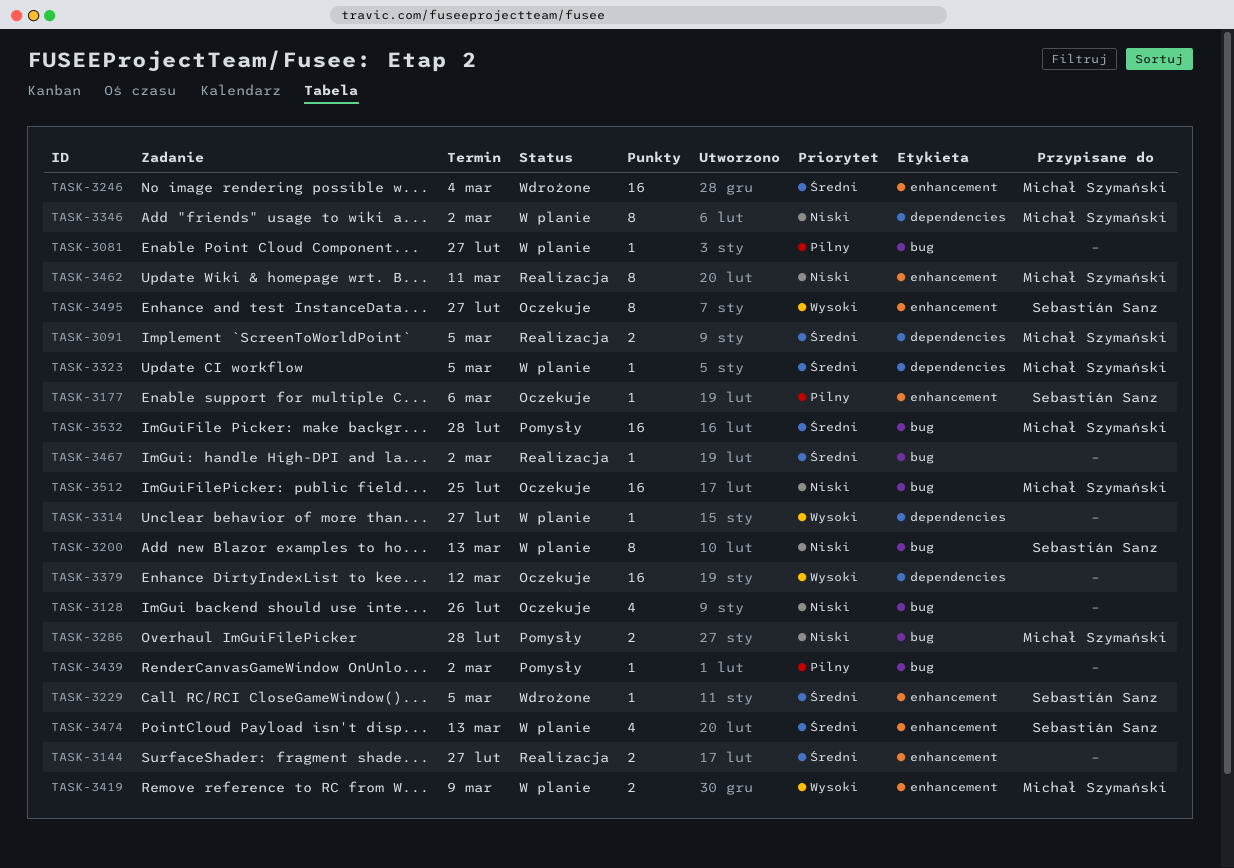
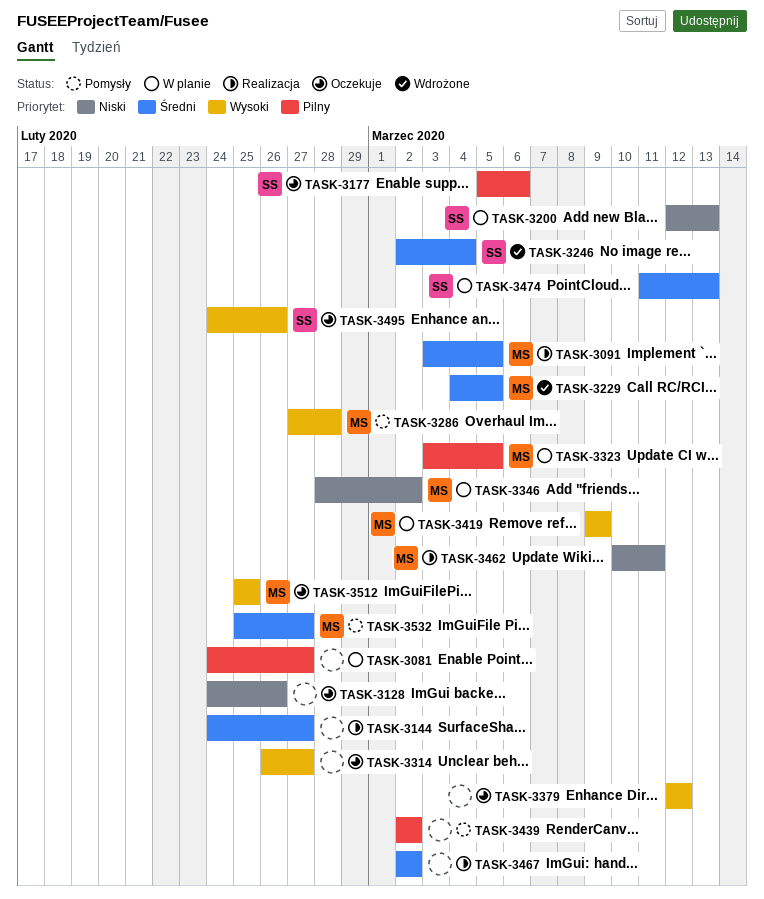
TASK-3229, owner: Sebastián Sanz -> Michał Szymański
TASK-3246, owner: Michał Szymański -> Sebastián Sanz
TASK-3286, priority: Niski -> Wysoki
TASK-3314, status: W planie -> Oczekuje
TASK-3323, priority: Średni -> Pilny
TASK-3495, due: Feb 27 -> Feb 26
TASK-3512, priority: Niski -> Wysoki
TASK-3532, due: Feb 28 -> Feb 27

